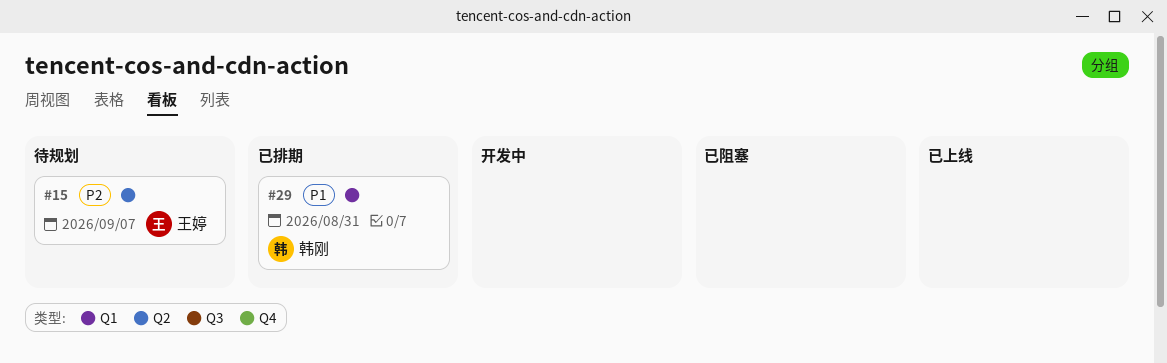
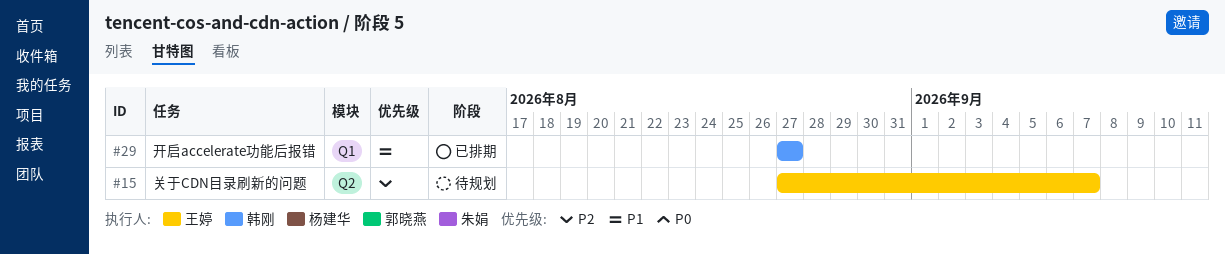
#29, due: Aug 31 -> Aug 27

